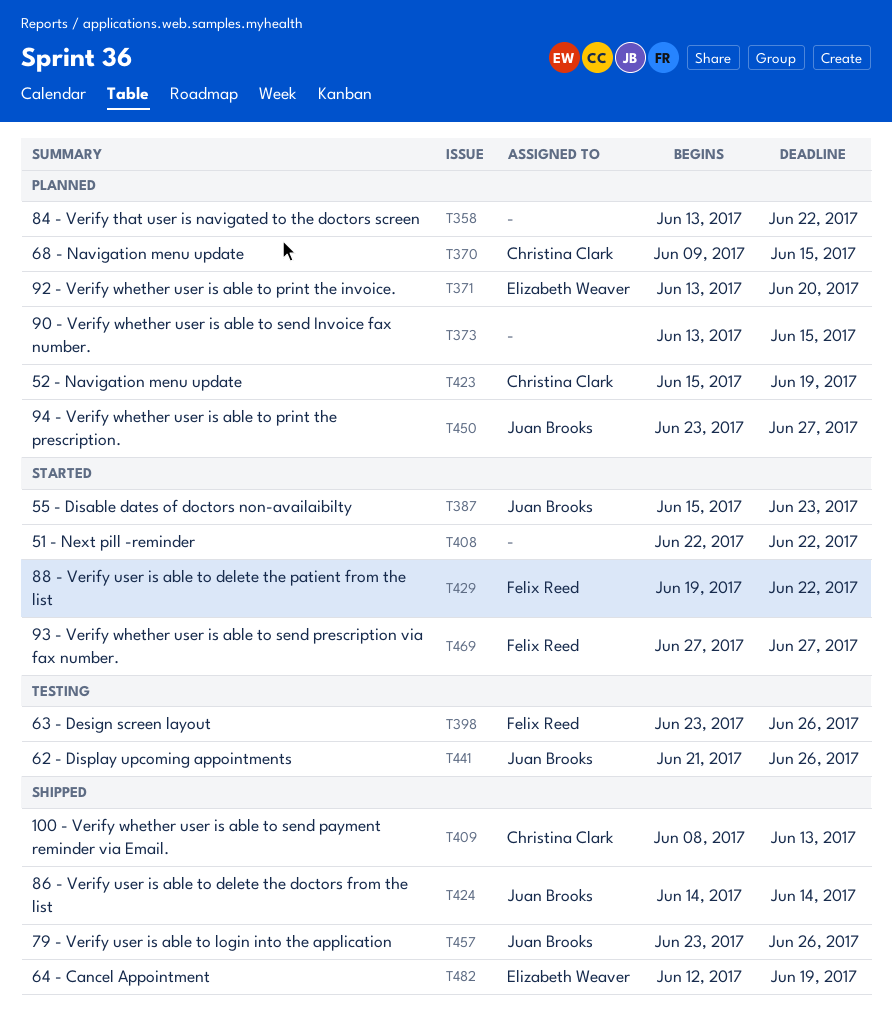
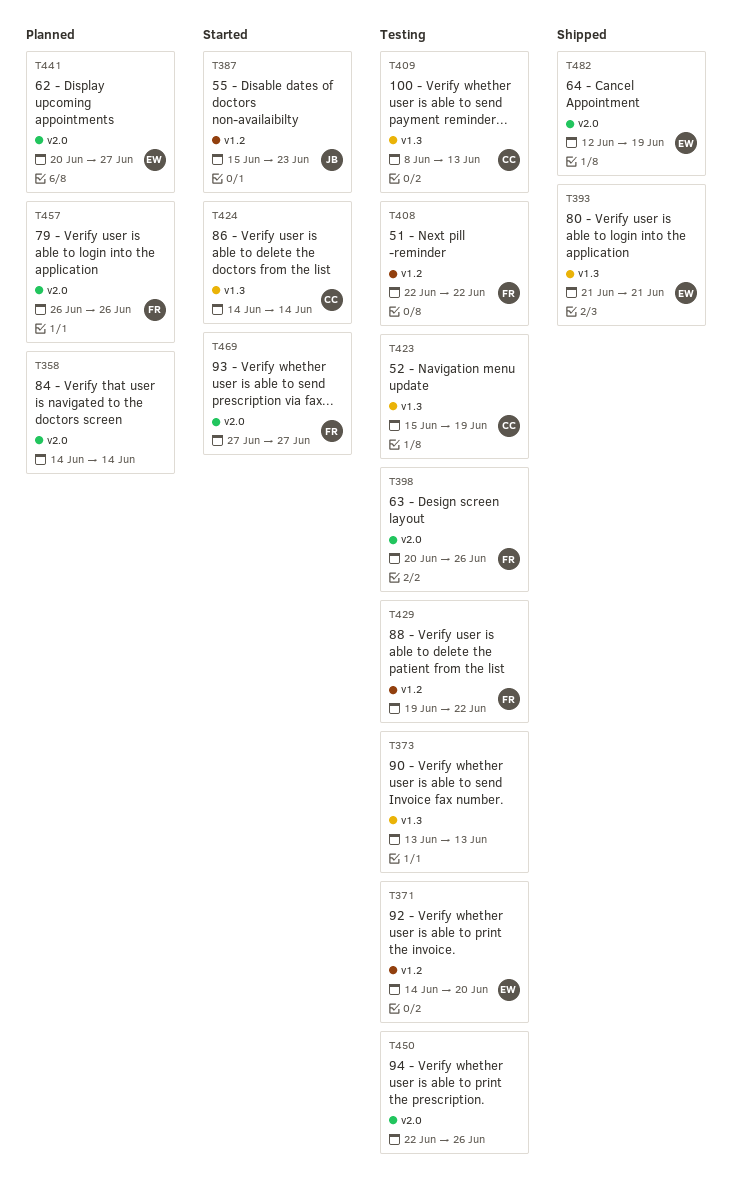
T358, start: Jun 13 -> Jun 14
T358, due: Jun 22 -> Jun 14
T370: present -> none
T371, status: Planned -> Testing
T371, start: Jun 13 -> Jun 14
T373, status: Planned -> Testing
T373, due: Jun 15 -> Jun 13
T393: none -> present
T398, start: Jun 23 -> Jun 20
T408, status: Started -> Testing
T408, owner: none -> Felix Reed
T409, status: Shipped -> Testing
T423, status: Planned -> Testing
T424, status: Shipped -> Started
T424, owner: Juan Brooks -> Christina Clark
T429, status: Started -> Testing
T441, status: Testing -> Planned
T441, owner: Juan Brooks -> Elizabeth Weaver
T441, start: Jun 21 -> Jun 20
T441, due: Jun 26 -> Jun 27
T450, status: Planned -> Testing
T450, owner: Juan Brooks -> none
T450, start: Jun 23 -> Jun 22
T450, due: Jun 27 -> Jun 26
T457, status: Shipped -> Planned
T457, owner: Juan Brooks -> Felix Reed
T457, start: Jun 23 -> Jun 26

